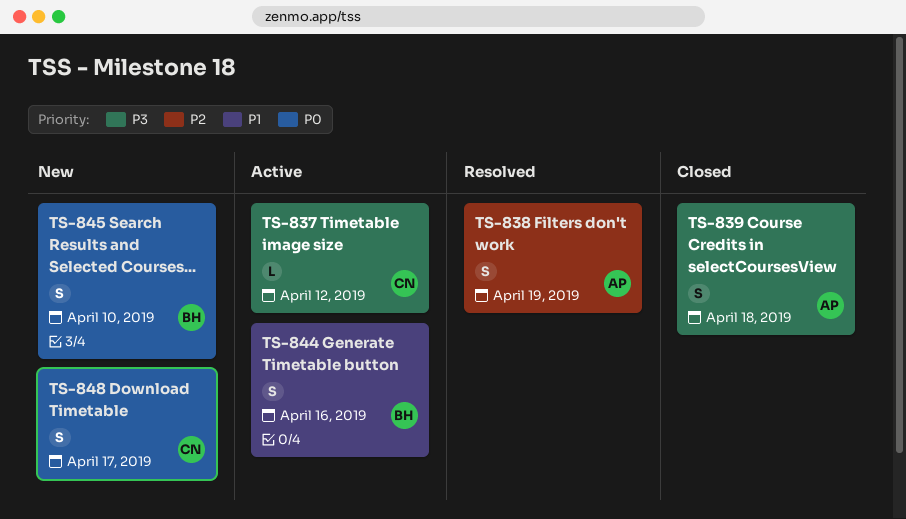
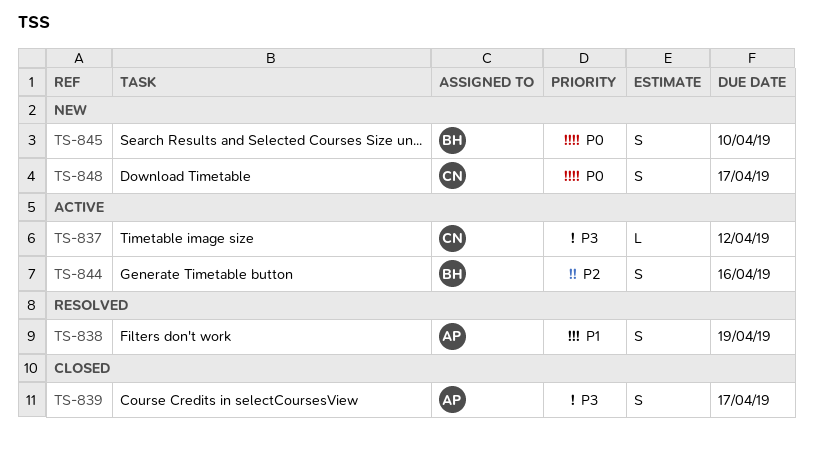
TS-838, priority: P2 -> P1
TS-839, due: Apr 18 -> Apr 17
TS-844, priority: P1 -> P2

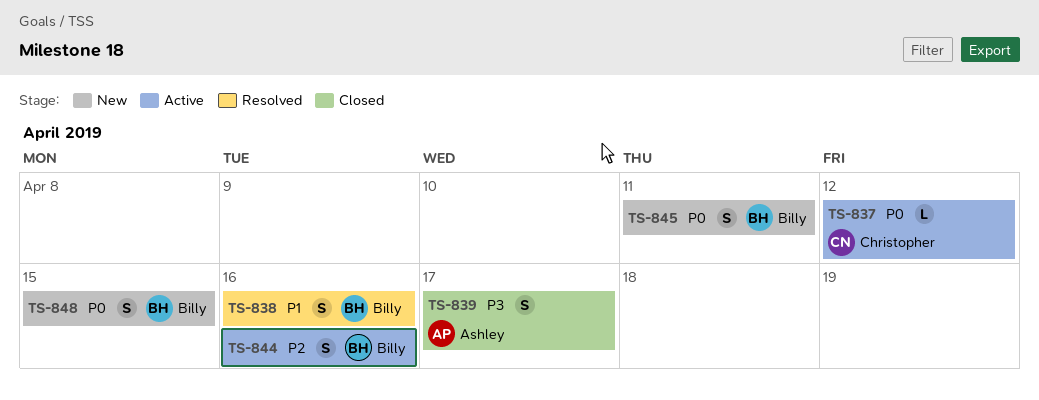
TS-837, priority: P3 -> P0
TS-838, owner: Ashley -> Billy
TS-838, due: Apr 19 -> Apr 16
TS-845, due: Apr 10 -> Apr 11
TS-848, owner: Christopher -> Billy
TS-848, due: Apr 17 -> Apr 15

